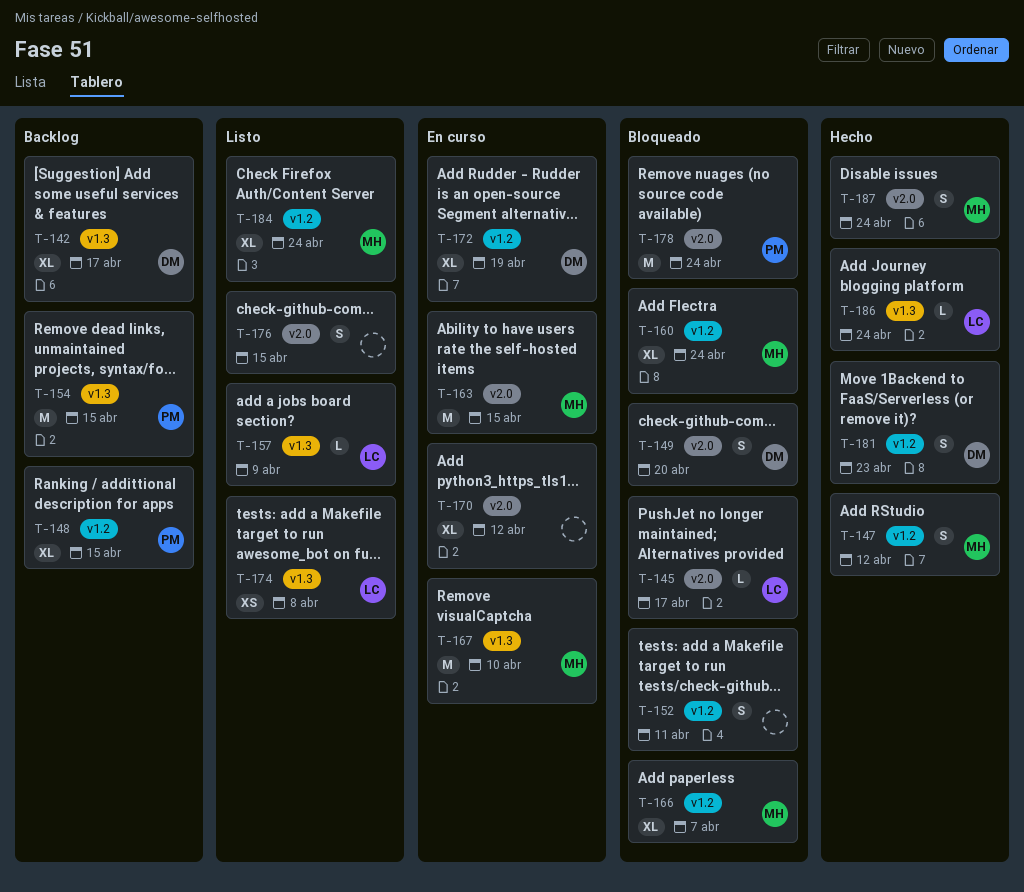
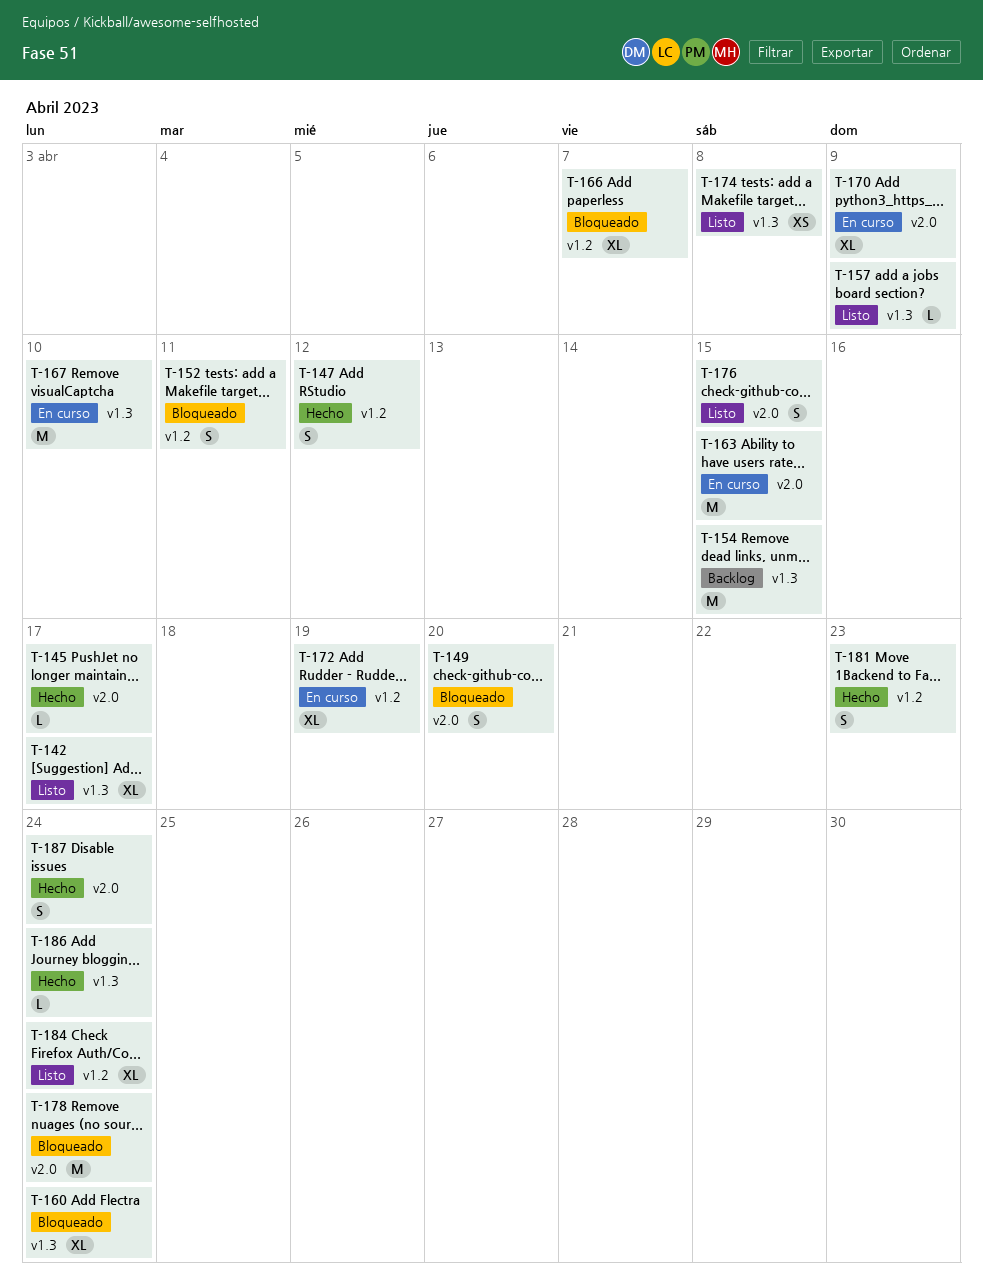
T-142, status: Backlog -> Listo
T-145, status: Bloqueado -> Hecho
T-148: present -> none
T-160, label: v1.2 -> v1.3
T-170, due: Apr 12 -> Apr 9

